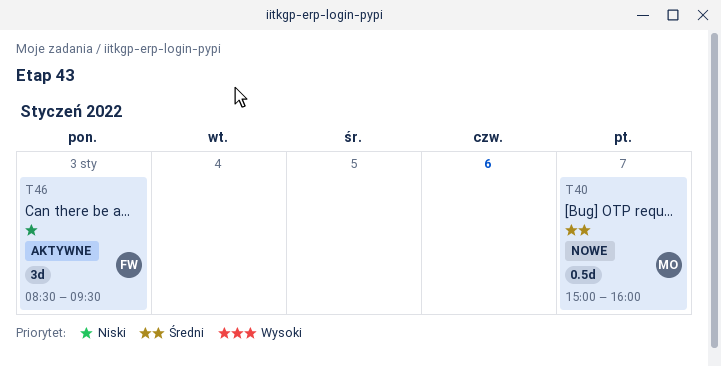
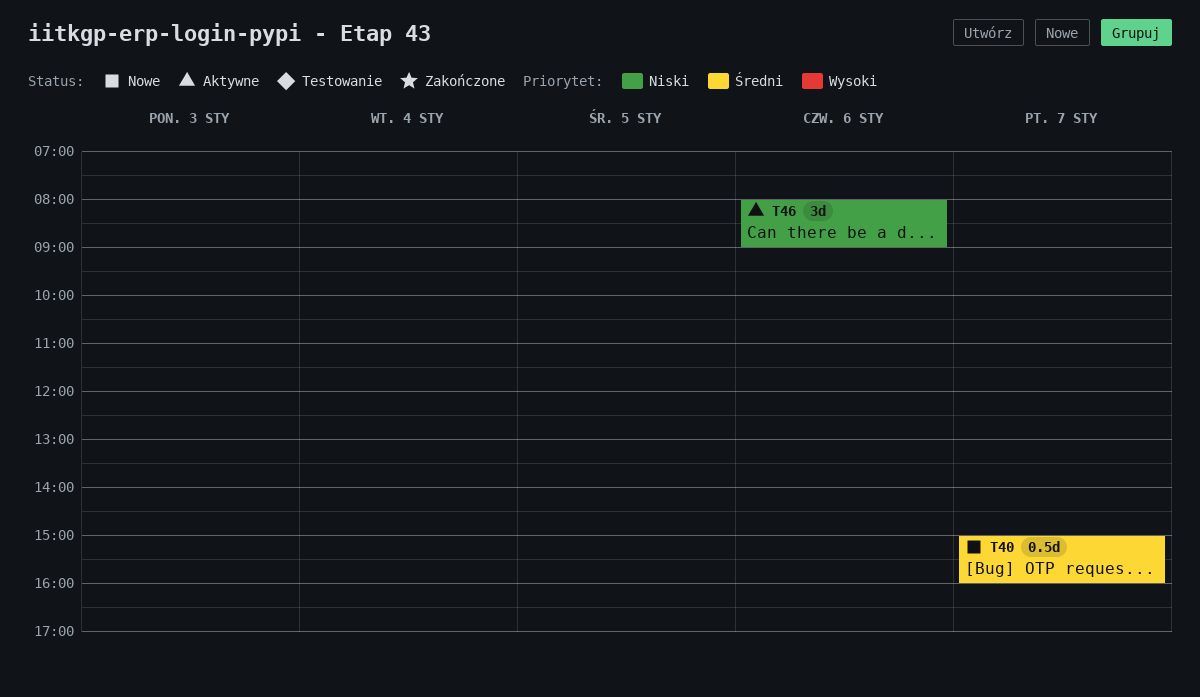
T46, day: Jan 3 -> Jan 6
T46, begins: 08:30 -> 08:00
T46, ends: 09:30 -> 09:00

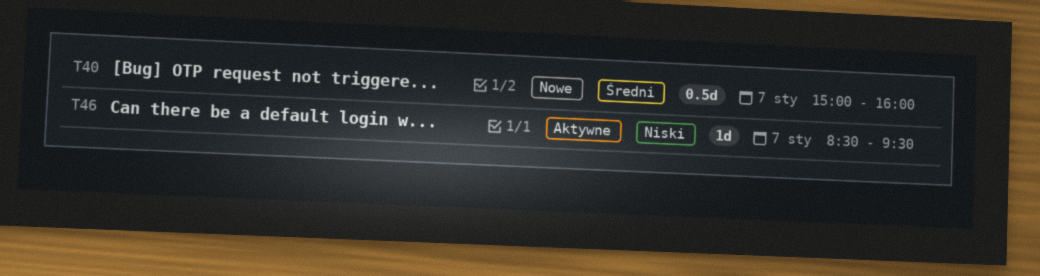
T46, estimate: 3d -> 1d
T46, day: Jan 6 -> Jan 7
T46, begins: 08:00 -> 08:30
T46, ends: 09:00 -> 09:30

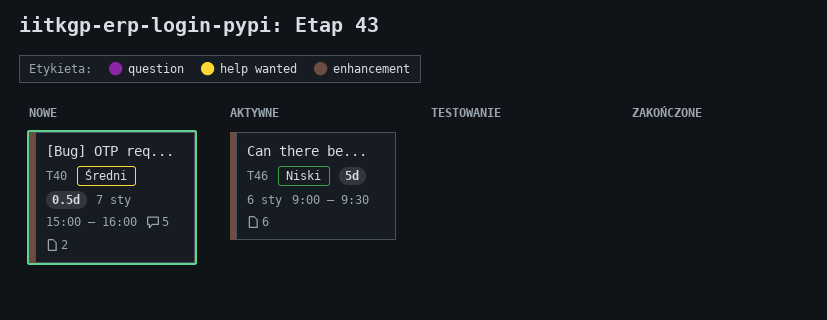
T46, estimate: 1d -> 5d
T46, day: Jan 7 -> Jan 6
T46, begins: 08:30 -> 09:00

